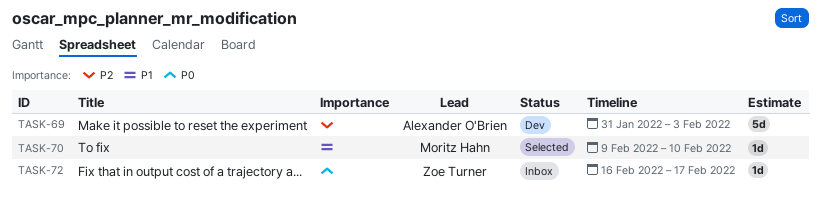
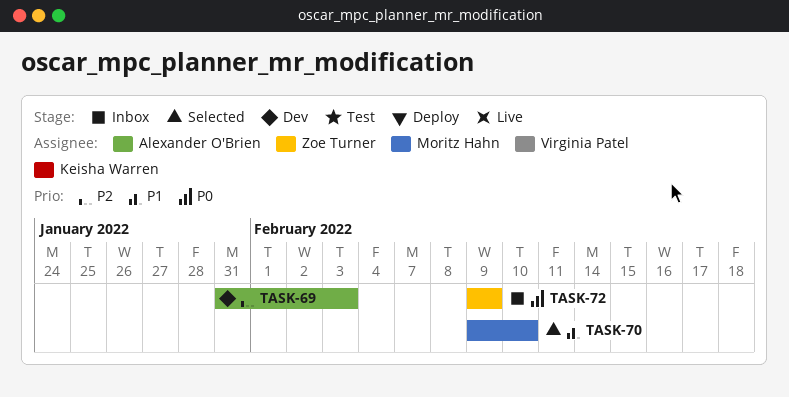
TASK-72, start: Feb 16 -> Feb 9
TASK-72, due: Feb 17 -> Feb 9

